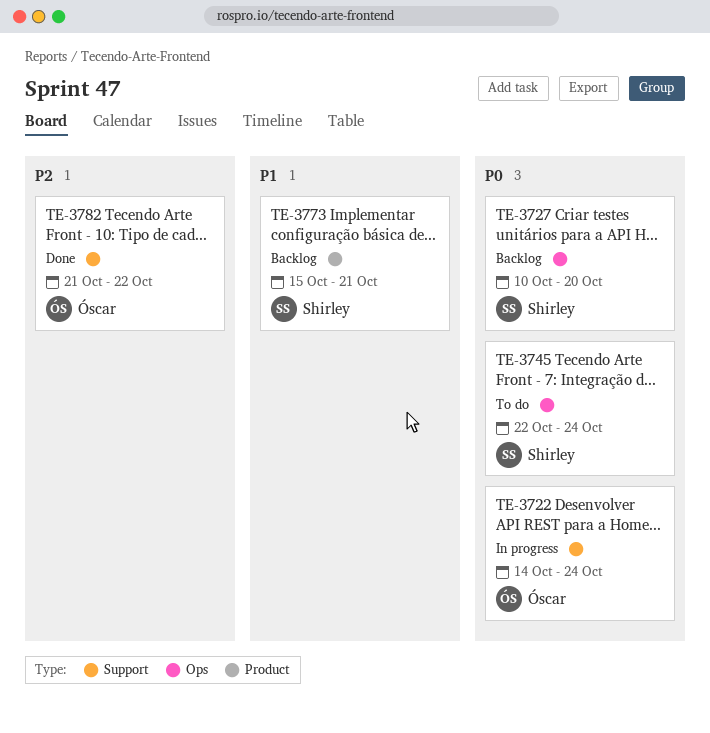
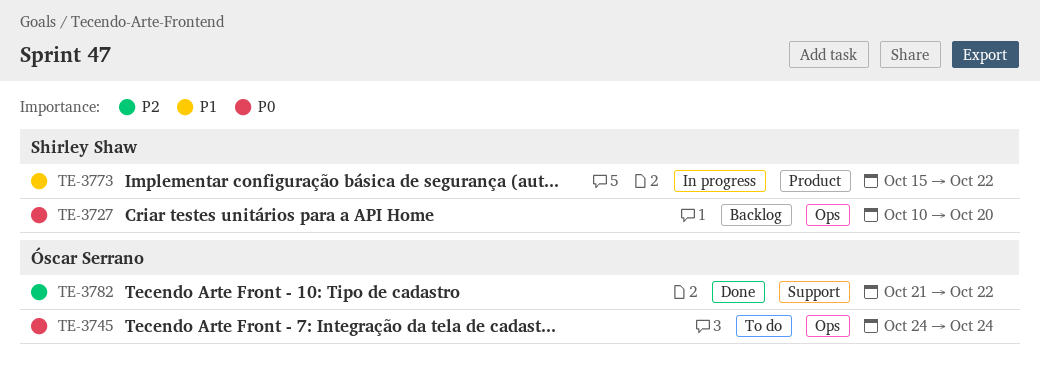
TE-3722: present -> none
TE-3745, owner: Shirley Shaw -> Óscar Serrano
TE-3745, start: Oct 22 -> Oct 24
TE-3773, status: Backlog -> In progress
TE-3773, due: Oct 21 -> Oct 22

